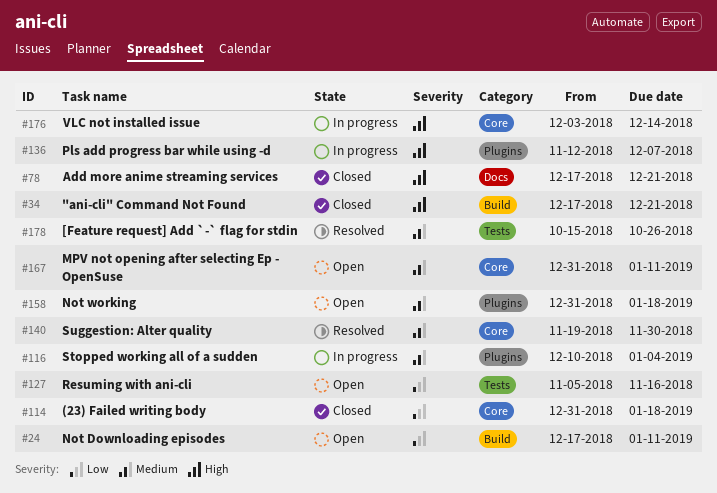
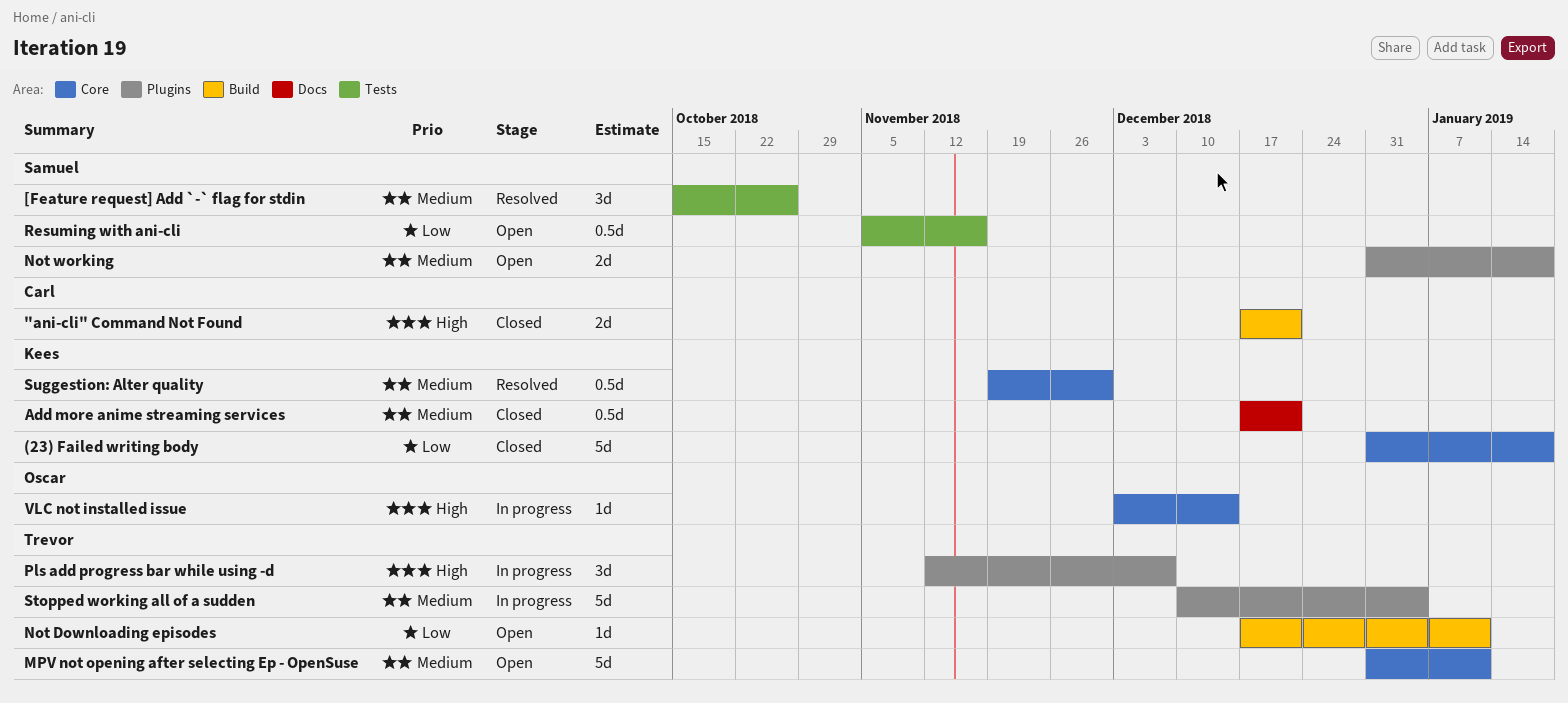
Add more anime streaming services, priority: High -> Medium

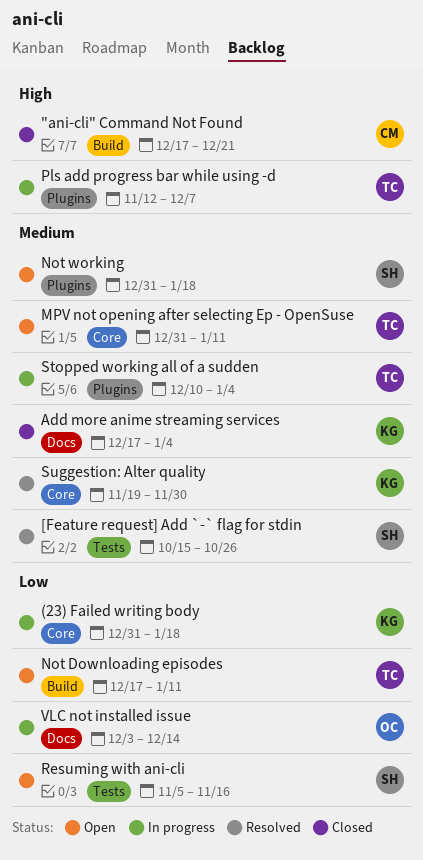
(23) Failed writing body, status: Closed -> In progress
Add more anime streaming services, due: Dec 21 -> Jan 4
VLC not installed issue, priority: High -> Low
VLC not installed issue, label: Core -> Docs

